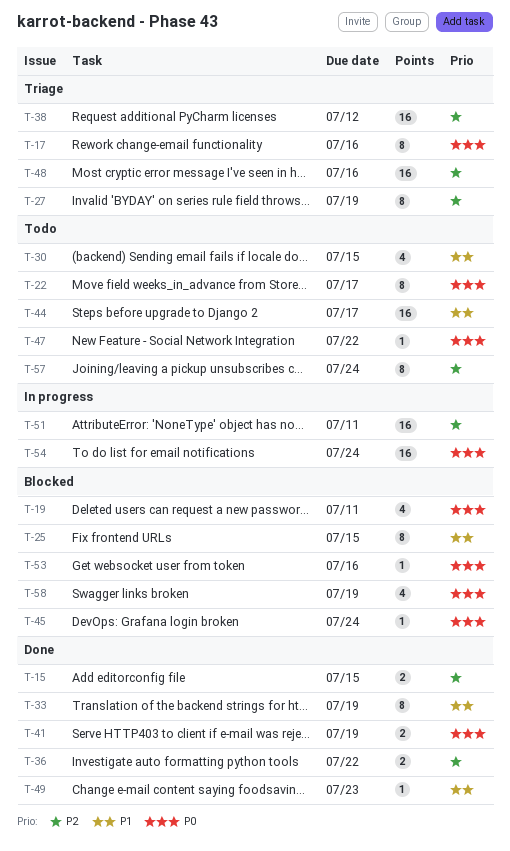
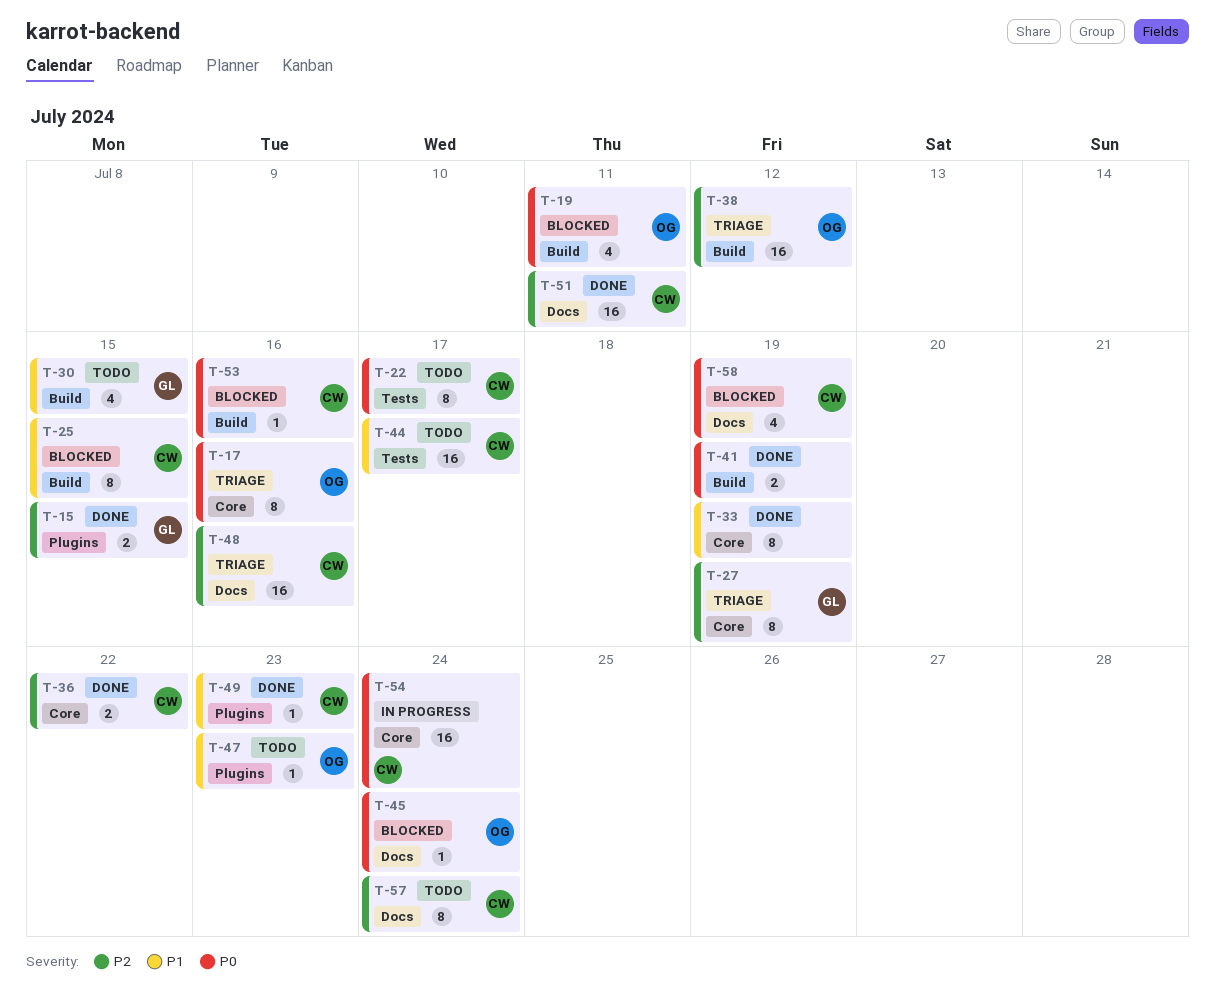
T-47, priority: P0 -> P1
T-47, due: Jul 22 -> Jul 23
T-51, status: In progress -> Done

